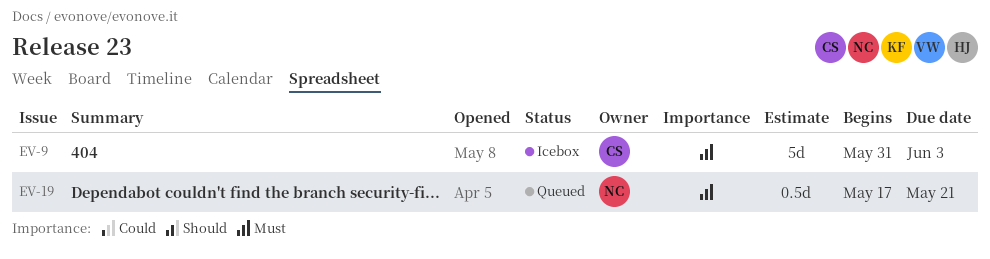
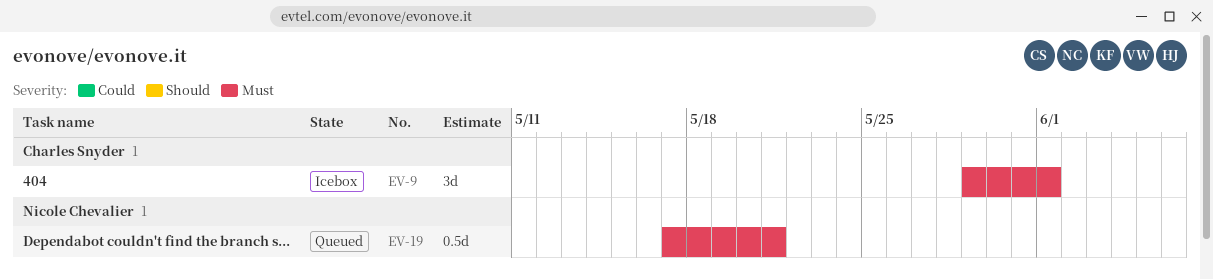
EV-9, estimate: 5d -> 3d
EV-9, start: May 31 -> May 29
EV-9, due: Jun 3 -> Jun 1

